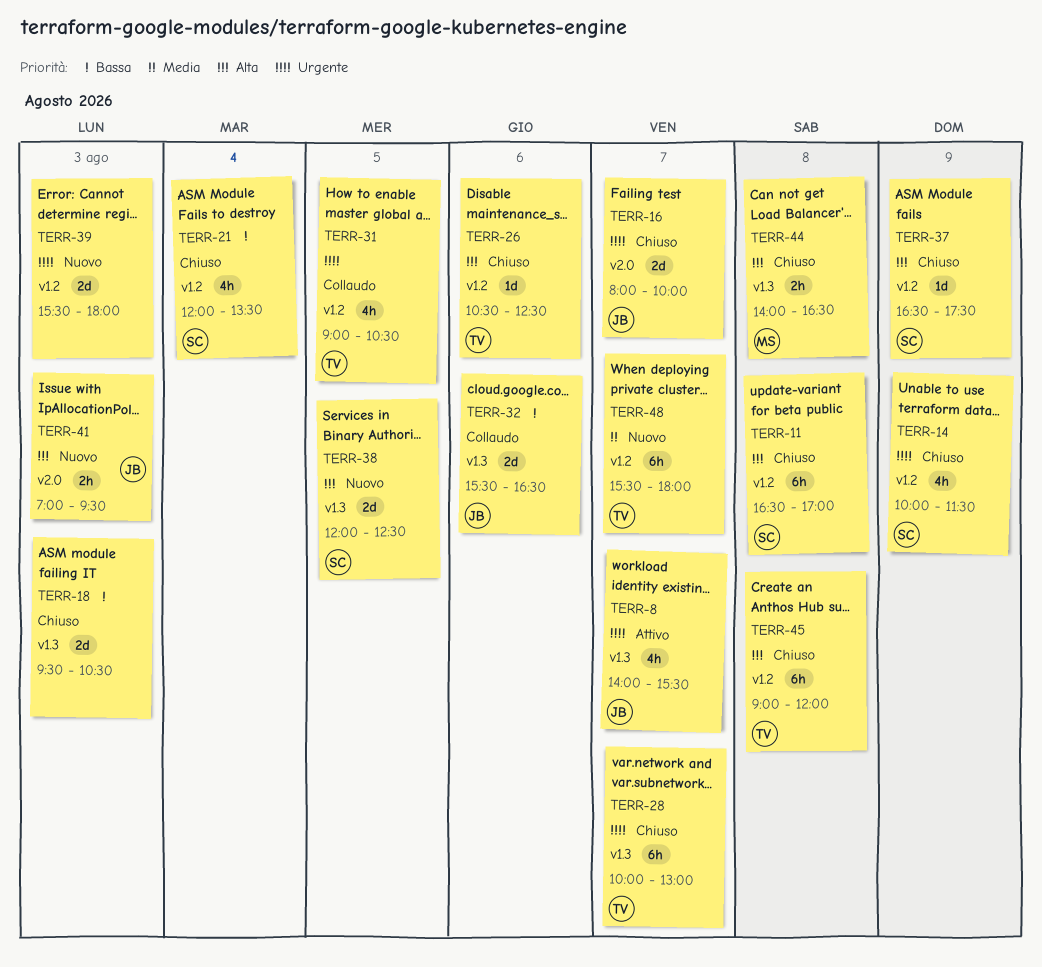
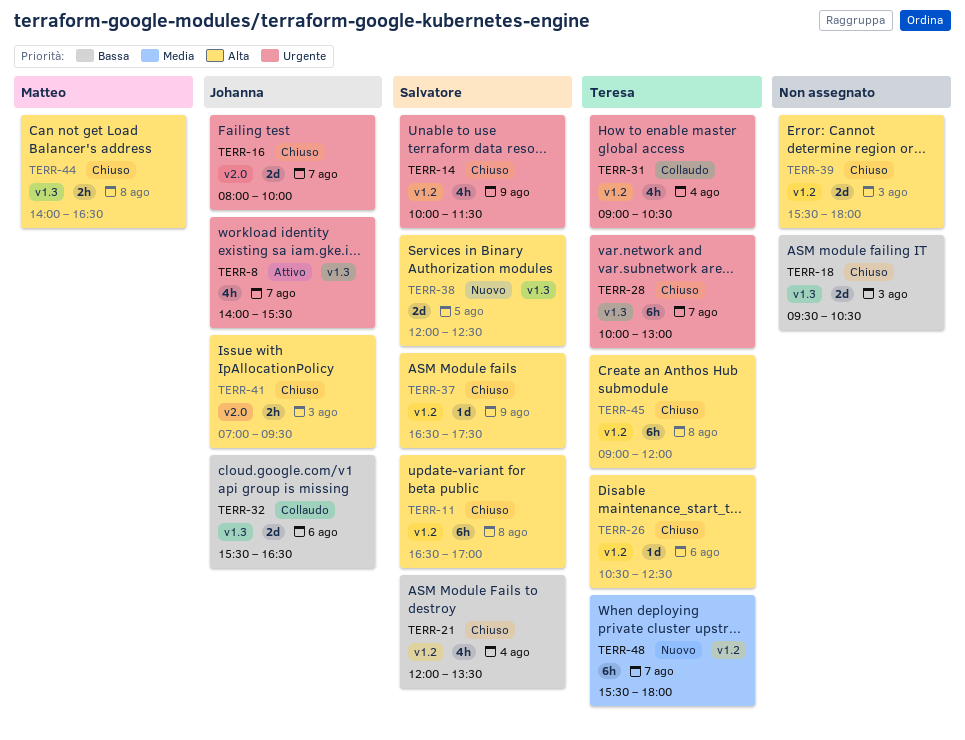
TERR-31, day: Aug 5 -> Aug 4
TERR-39, status: Nuovo -> Chiuso
TERR-39, priority: Urgente -> Alta
TERR-41, status: Nuovo -> Chiuso

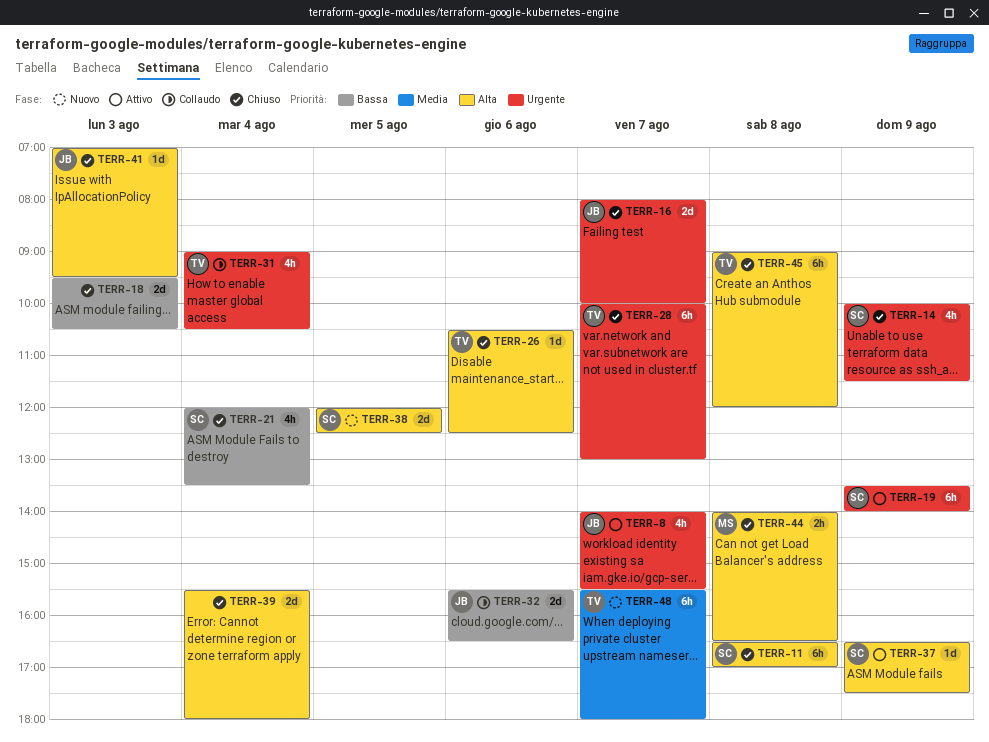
TERR-19: none -> present
TERR-37, status: Chiuso -> Attivo
TERR-39, day: Aug 3 -> Aug 4
TERR-41, estimate: 2h -> 1d

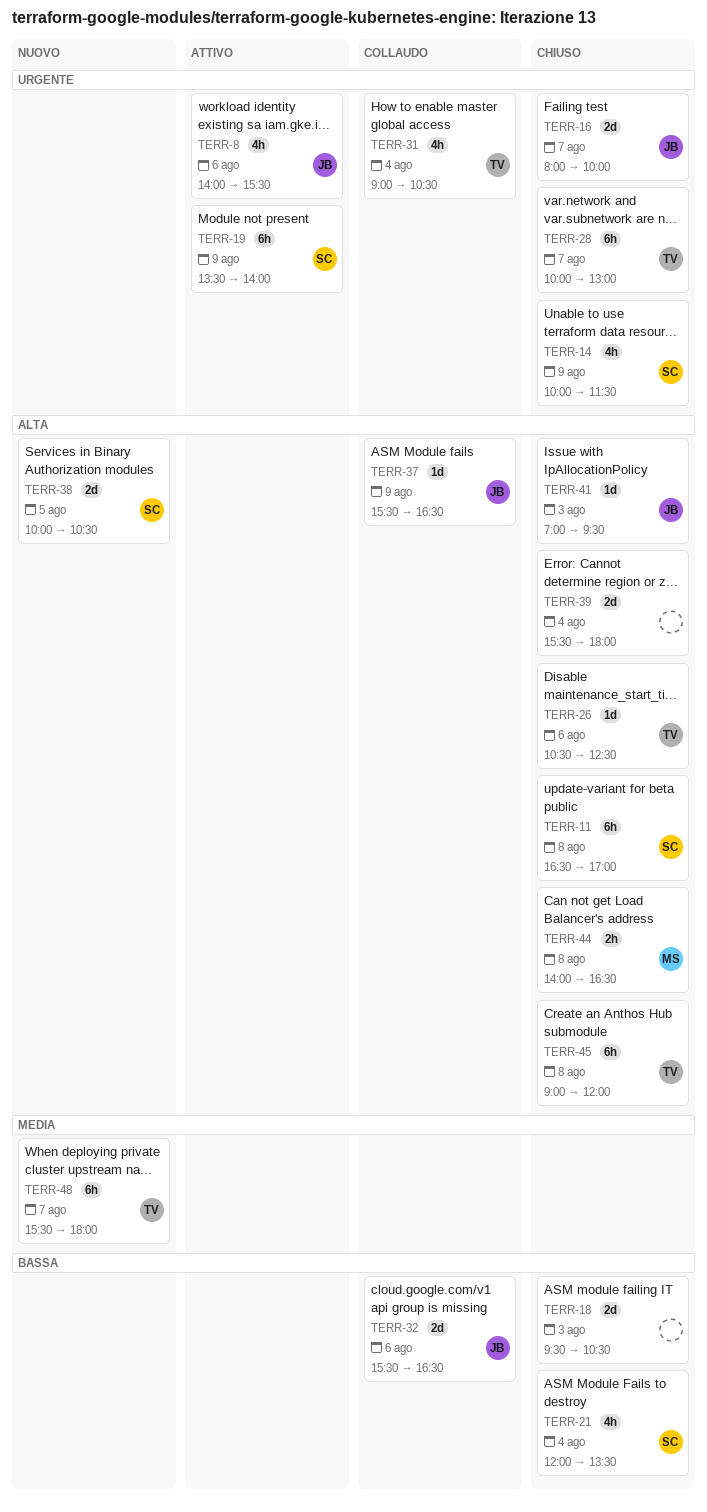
TERR-8, day: Aug 7 -> Aug 6
TERR-37, status: Attivo -> Collaudo
TERR-37, owner: SC -> JB
TERR-37, begins: 16:30 -> 15:30
TERR-37, ends: 17:30 -> 16:30
TERR-38, begins: 12:00 -> 10:00
TERR-38, ends: 12:30 -> 10:30

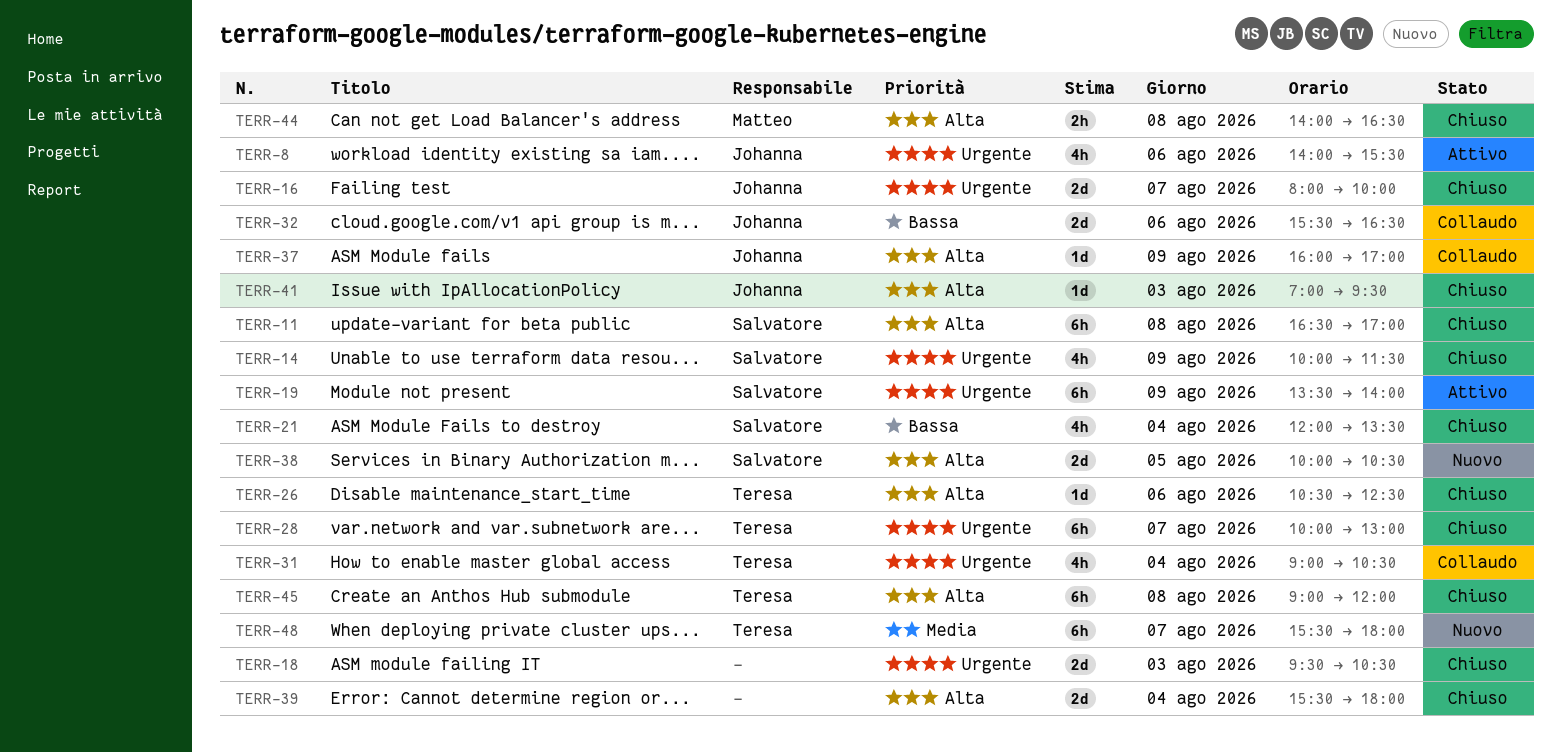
TERR-18, priority: Bassa -> Urgente
TERR-37, begins: 15:30 -> 16:00
TERR-37, ends: 16:30 -> 17:00

